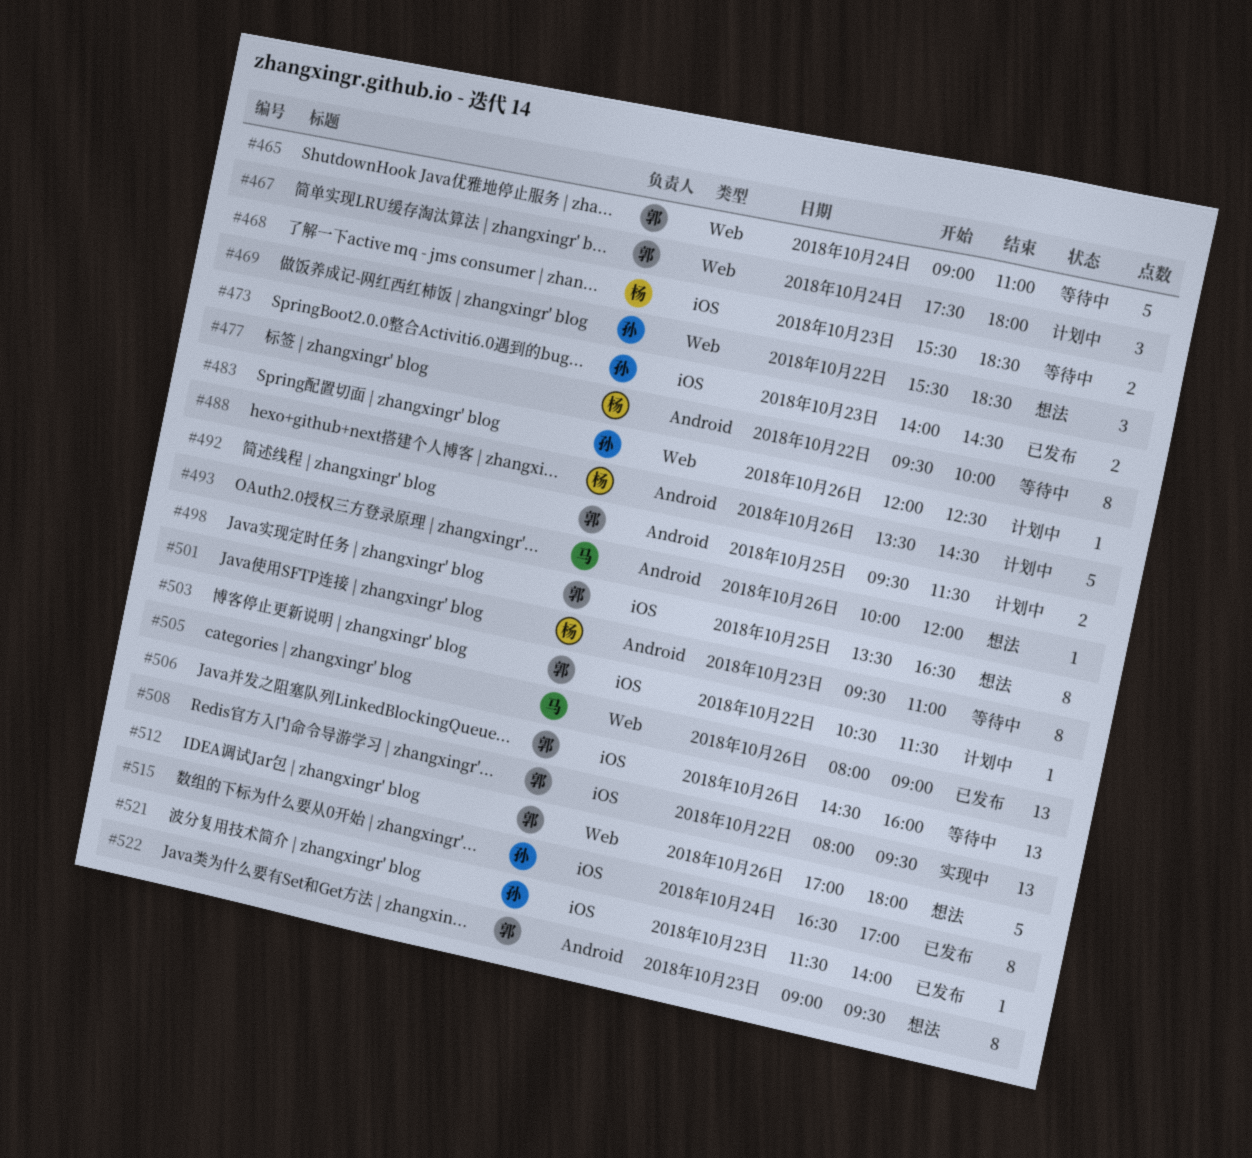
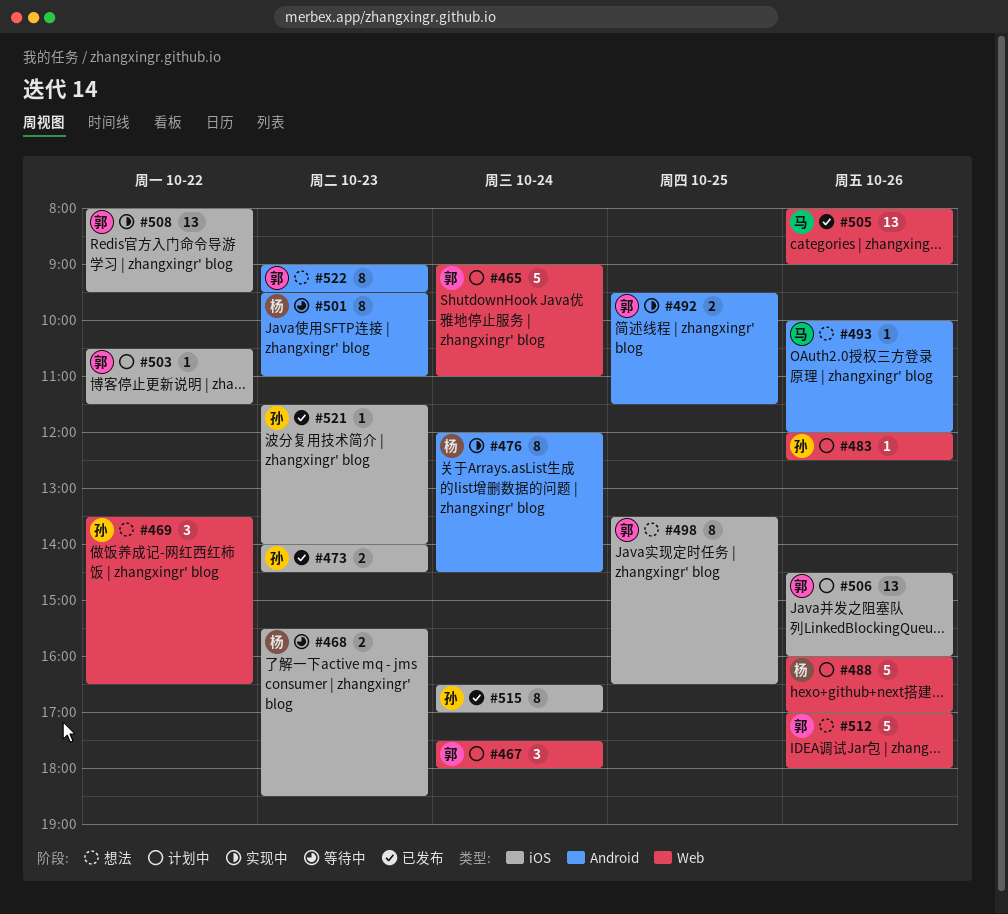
#465, status: 等待中 -> 计划中
#469, begins: 15:30 -> 13:30
#469, ends: 18:30 -> 16:30
#476: none -> present
#477: present -> none
#488, label: Android -> Web
#488, begins: 13:30 -> 16:00
#488, ends: 14:30 -> 17:00
#492, status: 计划中 -> 实现中
#506, status: 等待中 -> 计划中

